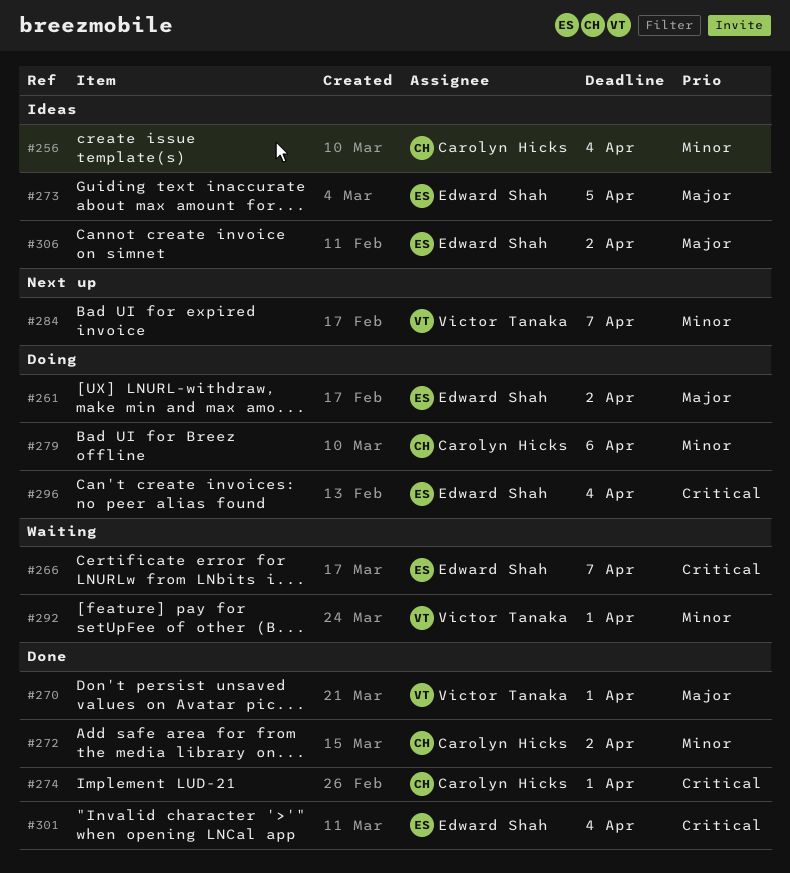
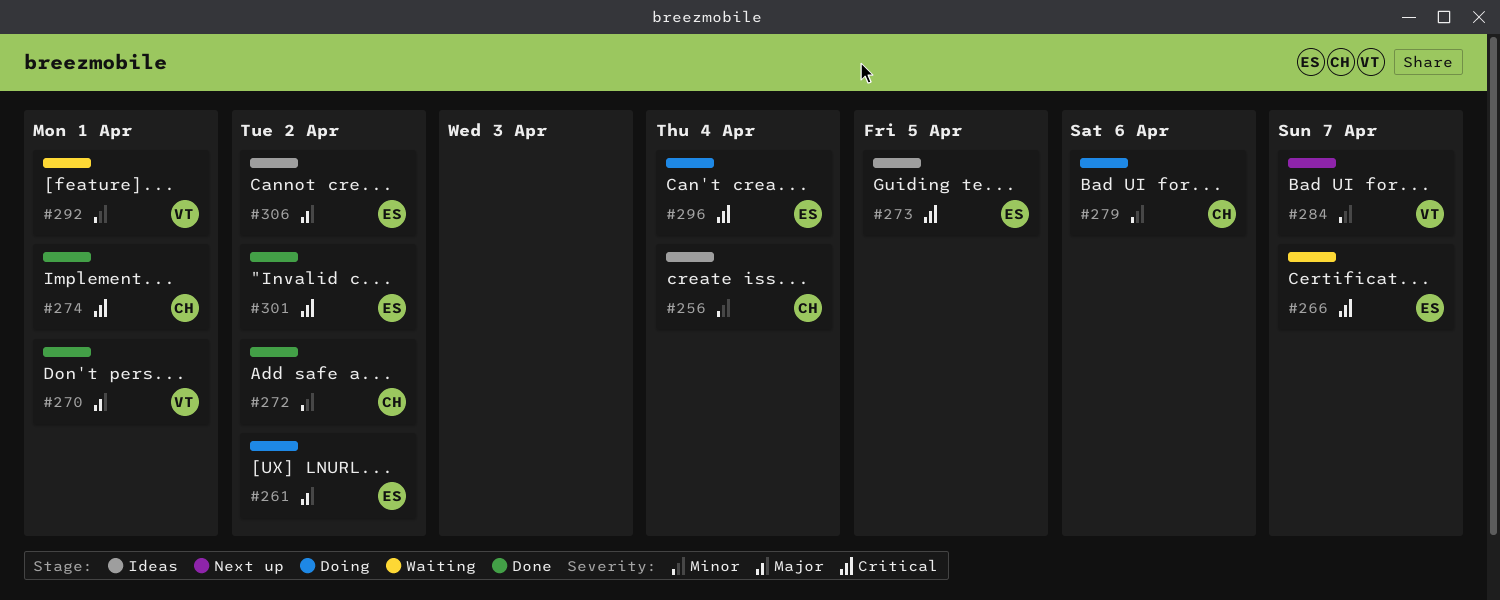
#273, priority: Major -> Critical
#301, due: Apr 4 -> Apr 2

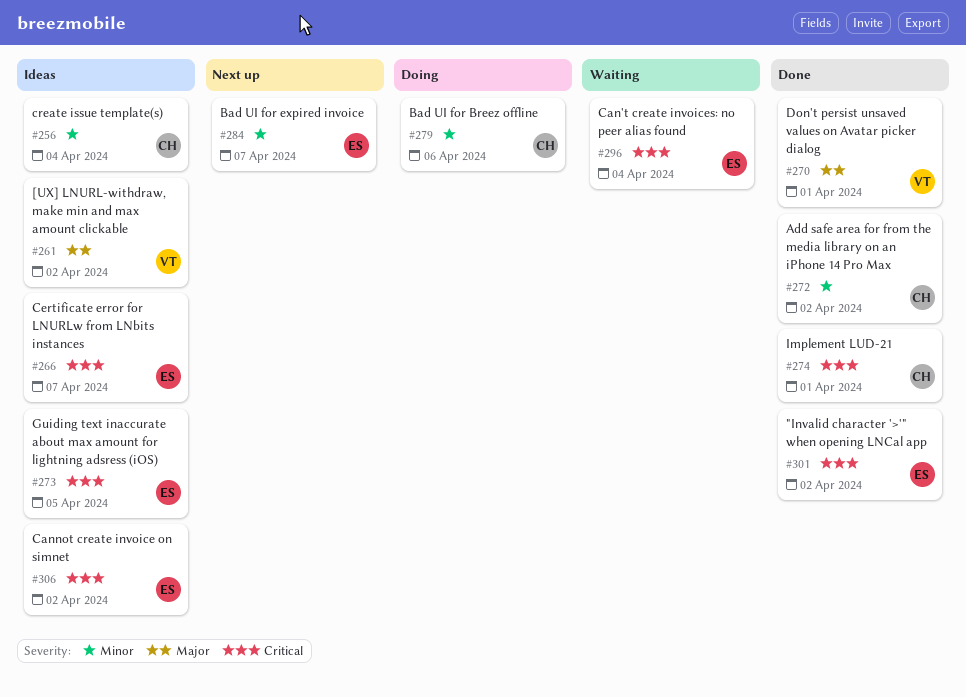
#261, status: Doing -> Ideas
#261, owner: ES -> VT
#266, status: Waiting -> Ideas
#284, owner: VT -> ES
#292: present -> none
#296, status: Doing -> Waiting
#306, priority: Major -> Critical

